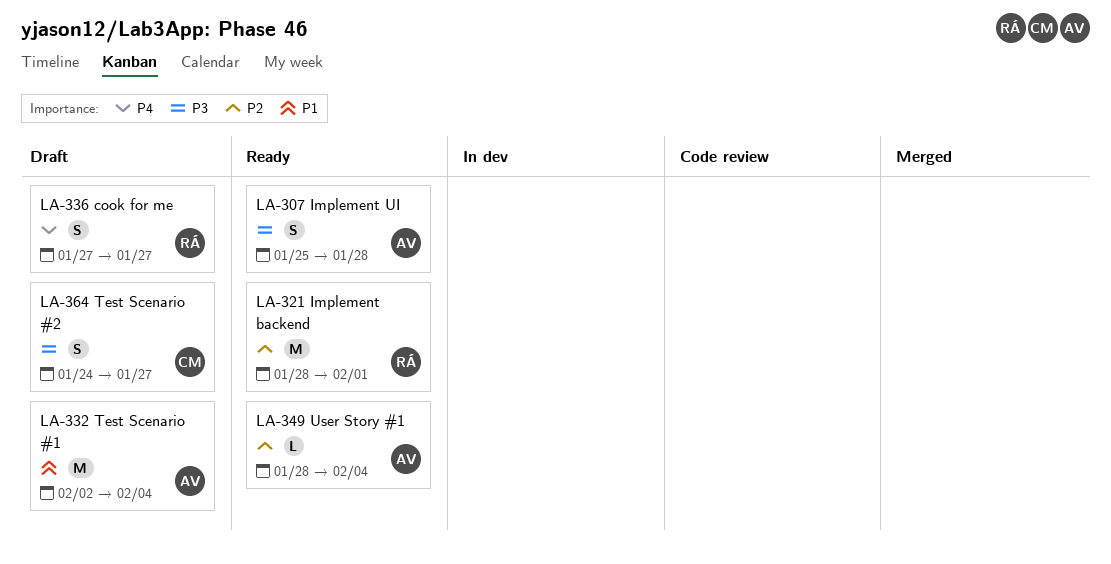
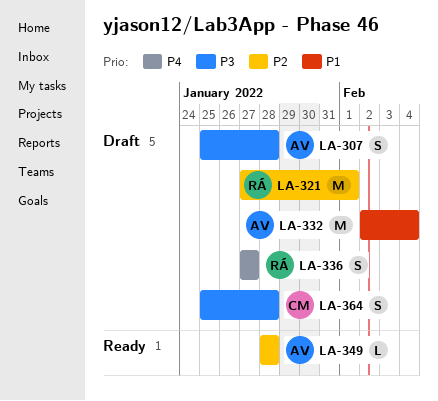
LA-307, status: Ready -> Draft
LA-321, status: Ready -> Draft
LA-321, start: Jan 28 -> Jan 27
LA-349, due: Feb 4 -> Jan 28
LA-364, start: Jan 24 -> Jan 25
LA-364, due: Jan 27 -> Jan 28

